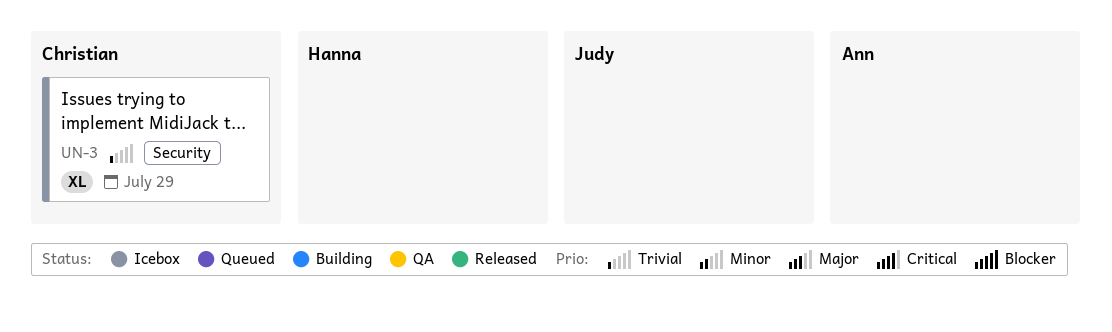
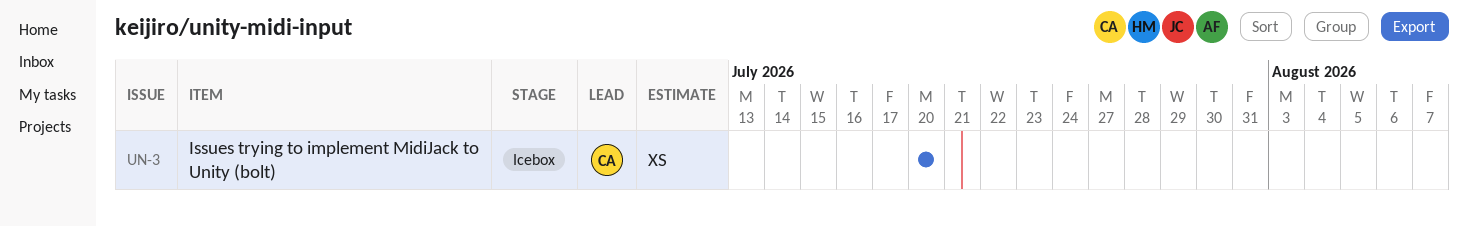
UN-3, estimate: XL -> XS
UN-3, due: Jul 29 -> Jul 20

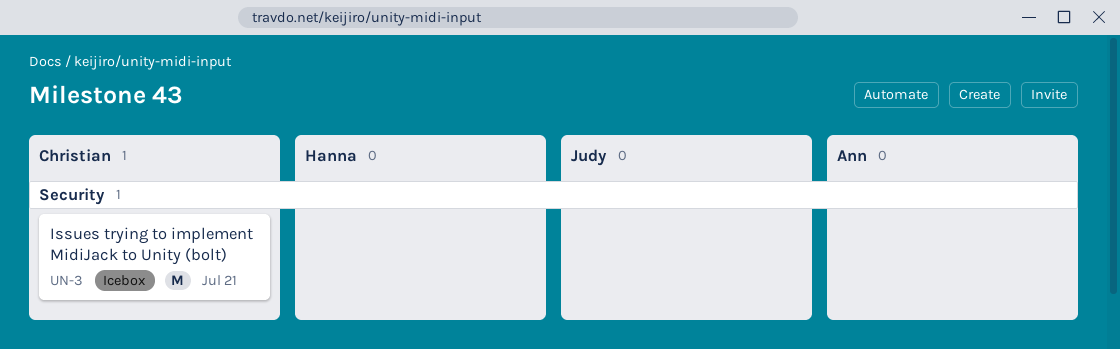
UN-3, estimate: XS -> M
UN-3, due: Jul 20 -> Jul 21

